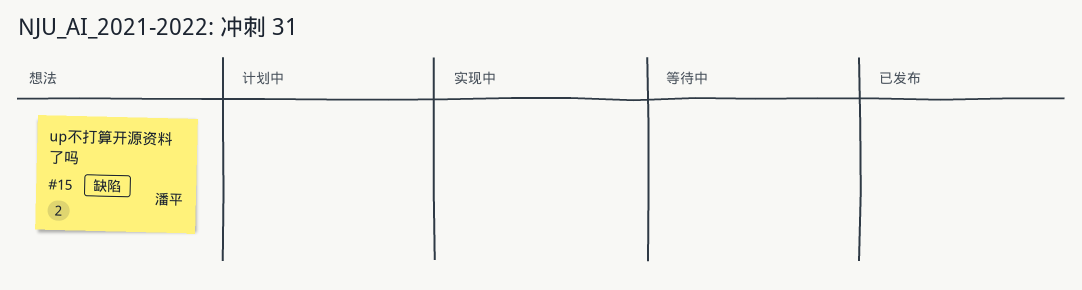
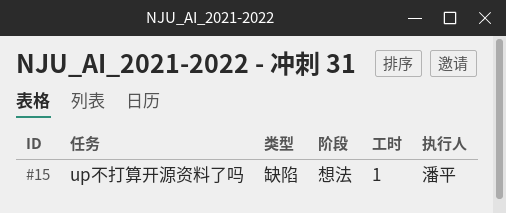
#15, estimate: 2 -> 1

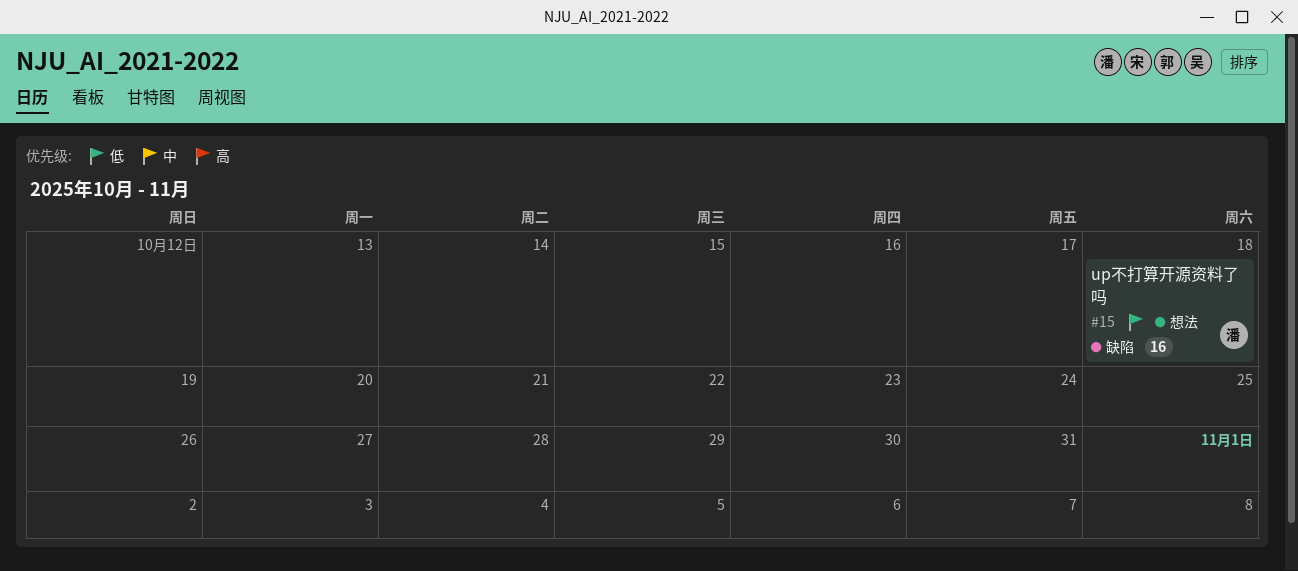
#15, estimate: 1 -> 16

